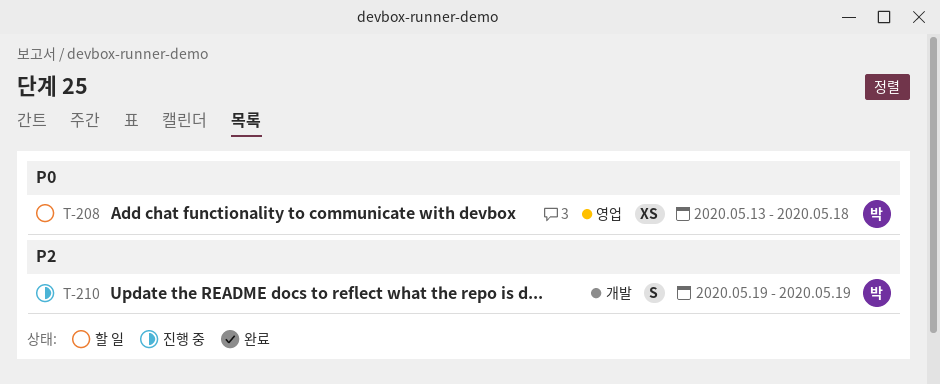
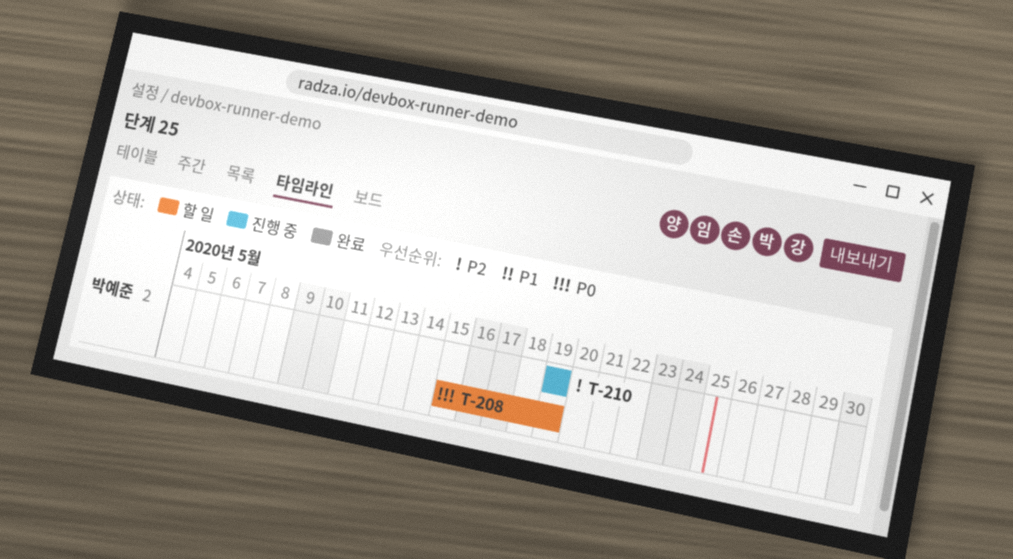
T-208, start: May 13 -> May 15
T-208, due: May 18 -> May 19

